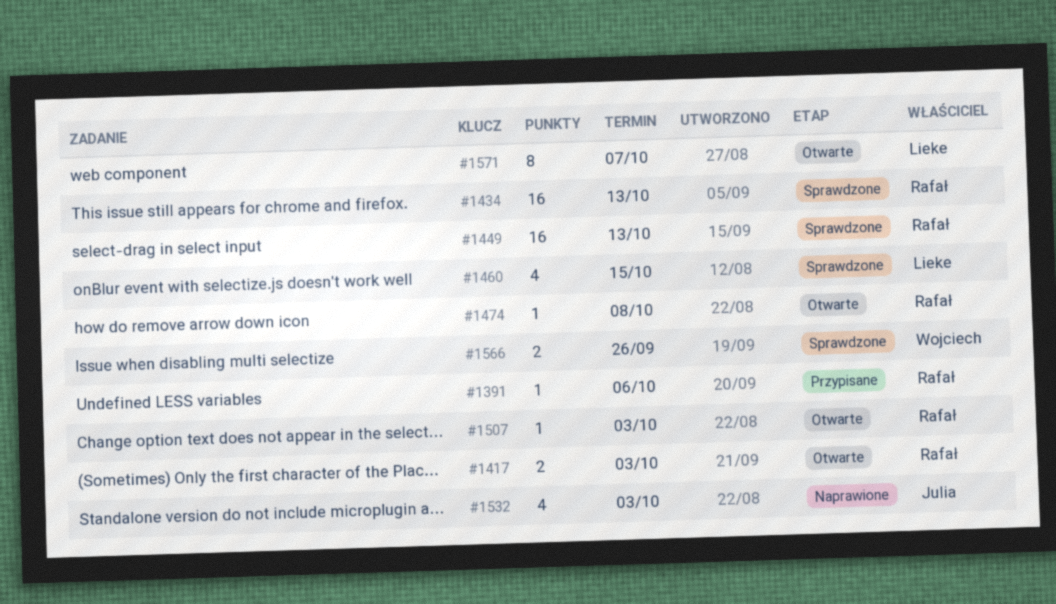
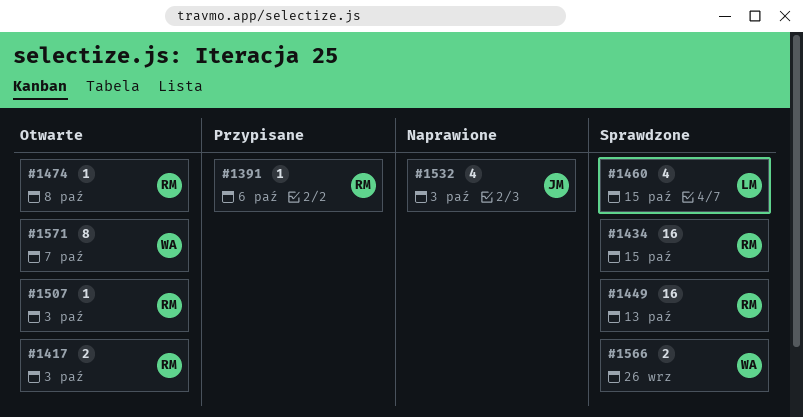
#1434, due: Oct 13 -> Oct 15
#1571, owner: Lieke -> Wojciech

